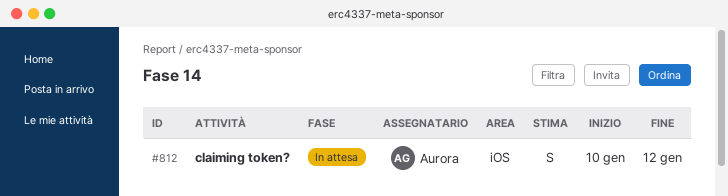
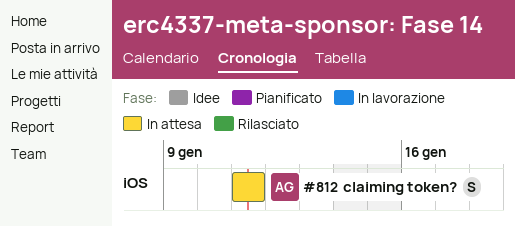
#812, start: Jan 10 -> Jan 11
#812, due: Jan 12 -> Jan 11

